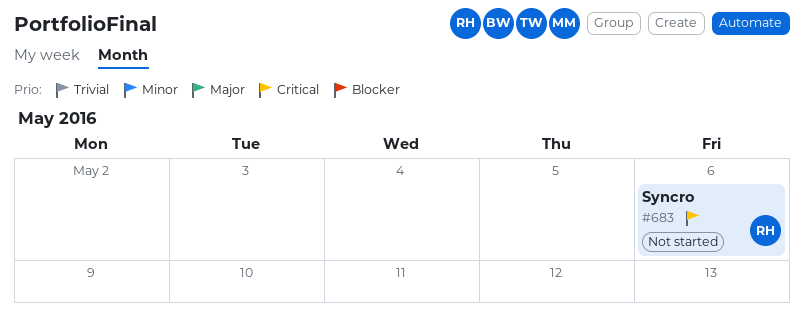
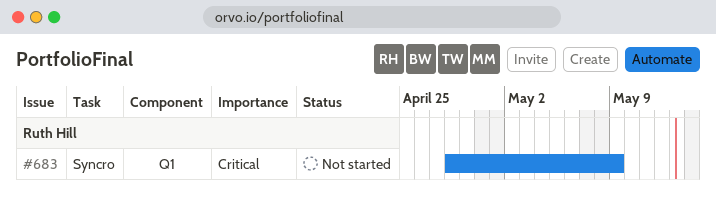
#683, due: May 6 -> May 9

